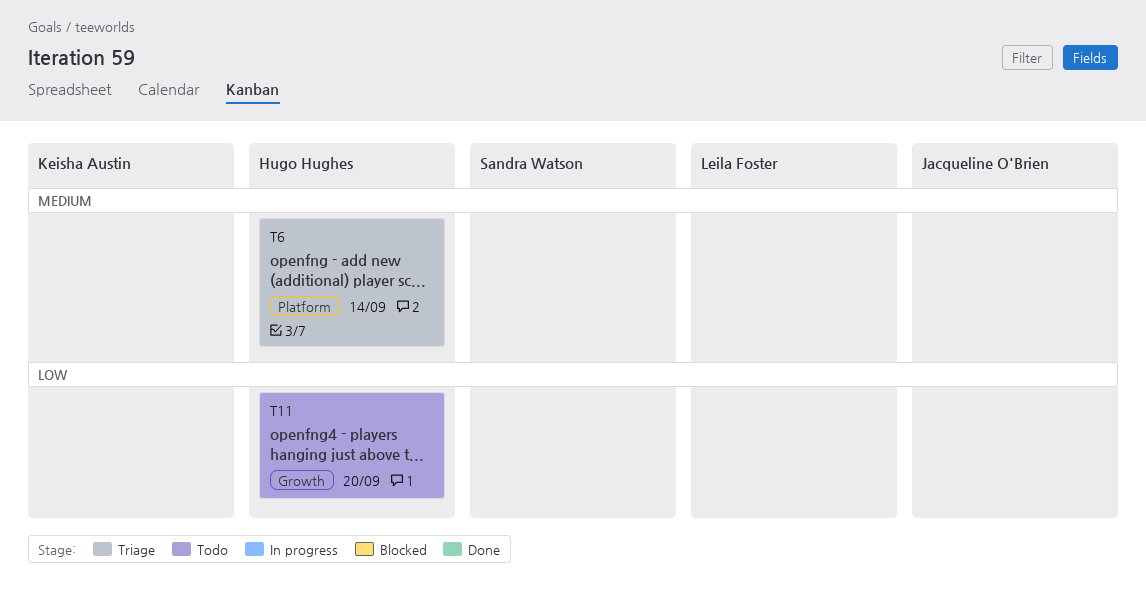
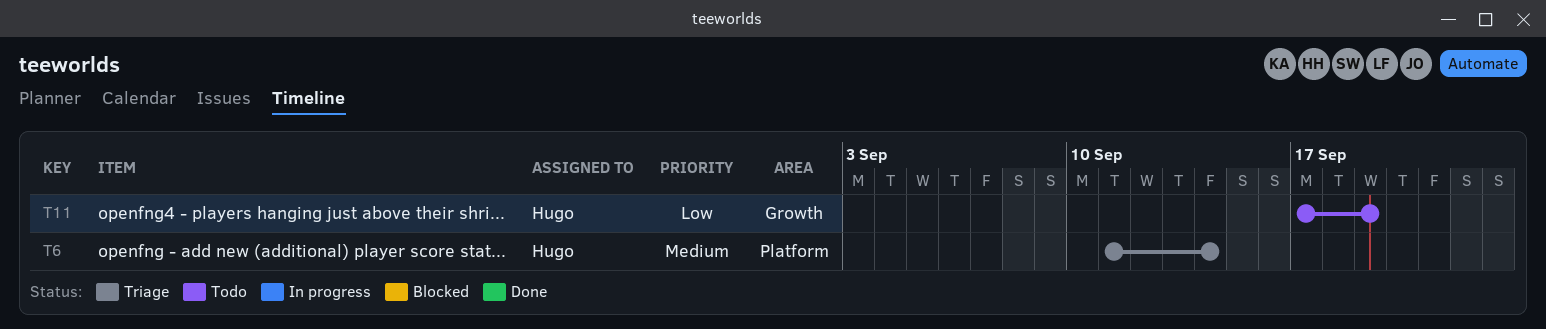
T11, due: Sep 20 -> Sep 19

